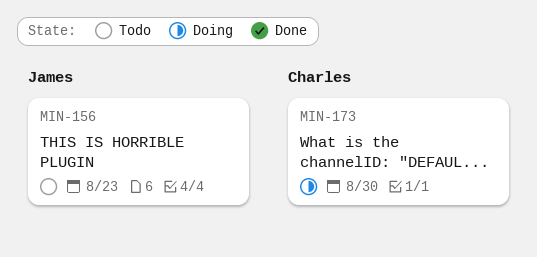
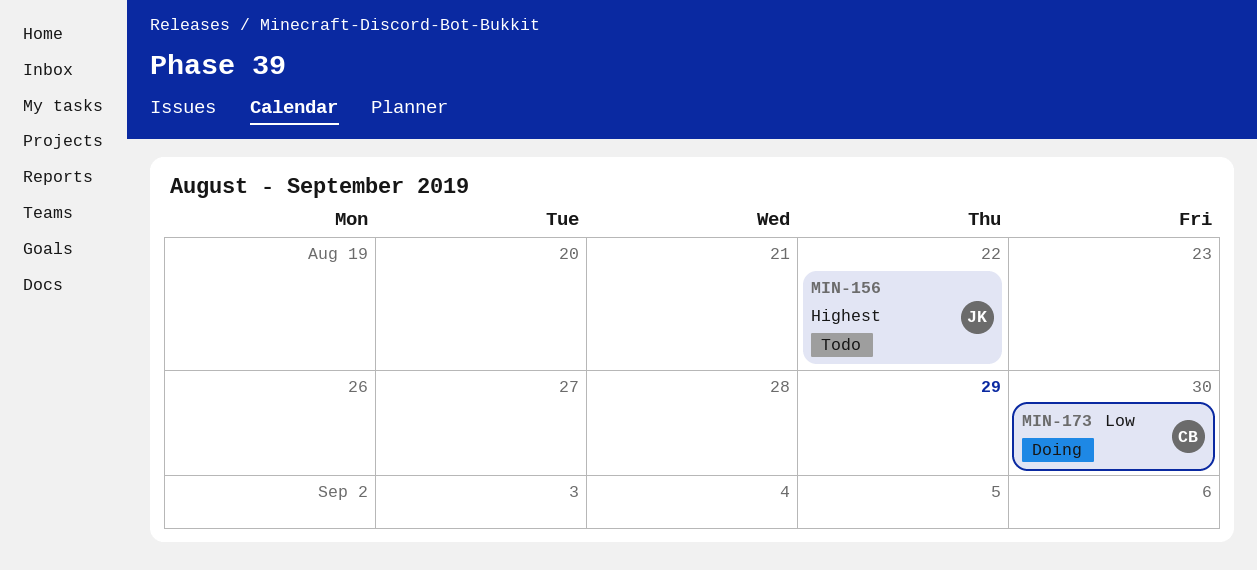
MIN-156, due: Aug 23 -> Aug 22

